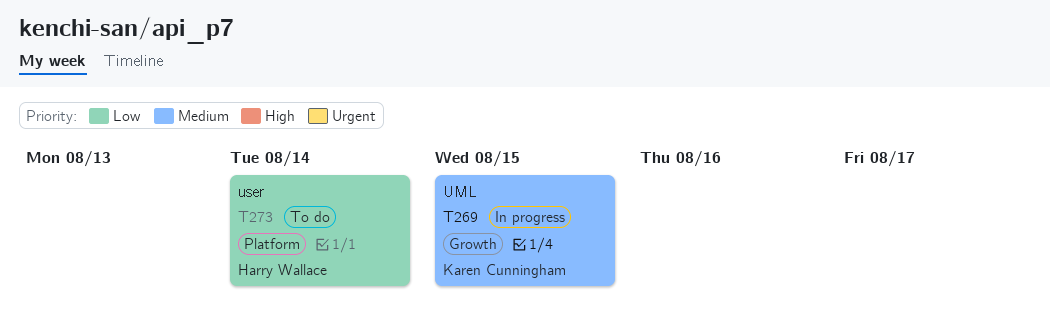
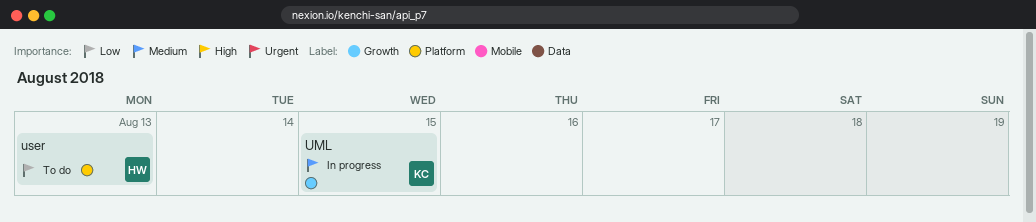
user, due: Aug 14 -> Aug 13

